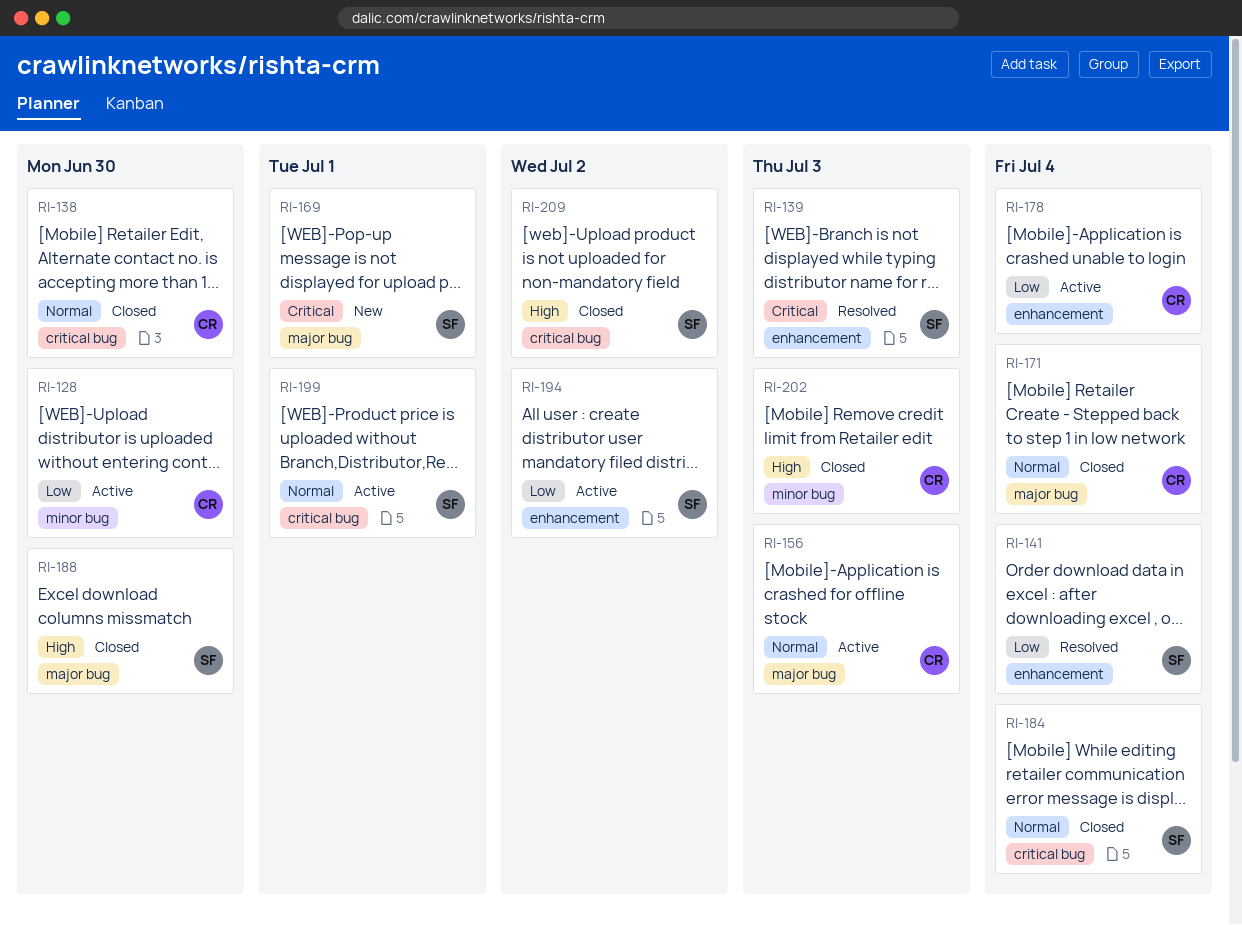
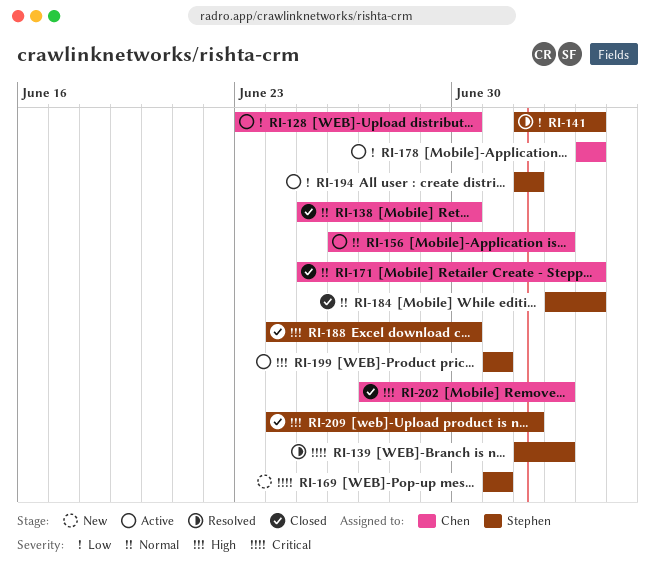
RI-199, priority: Normal -> High

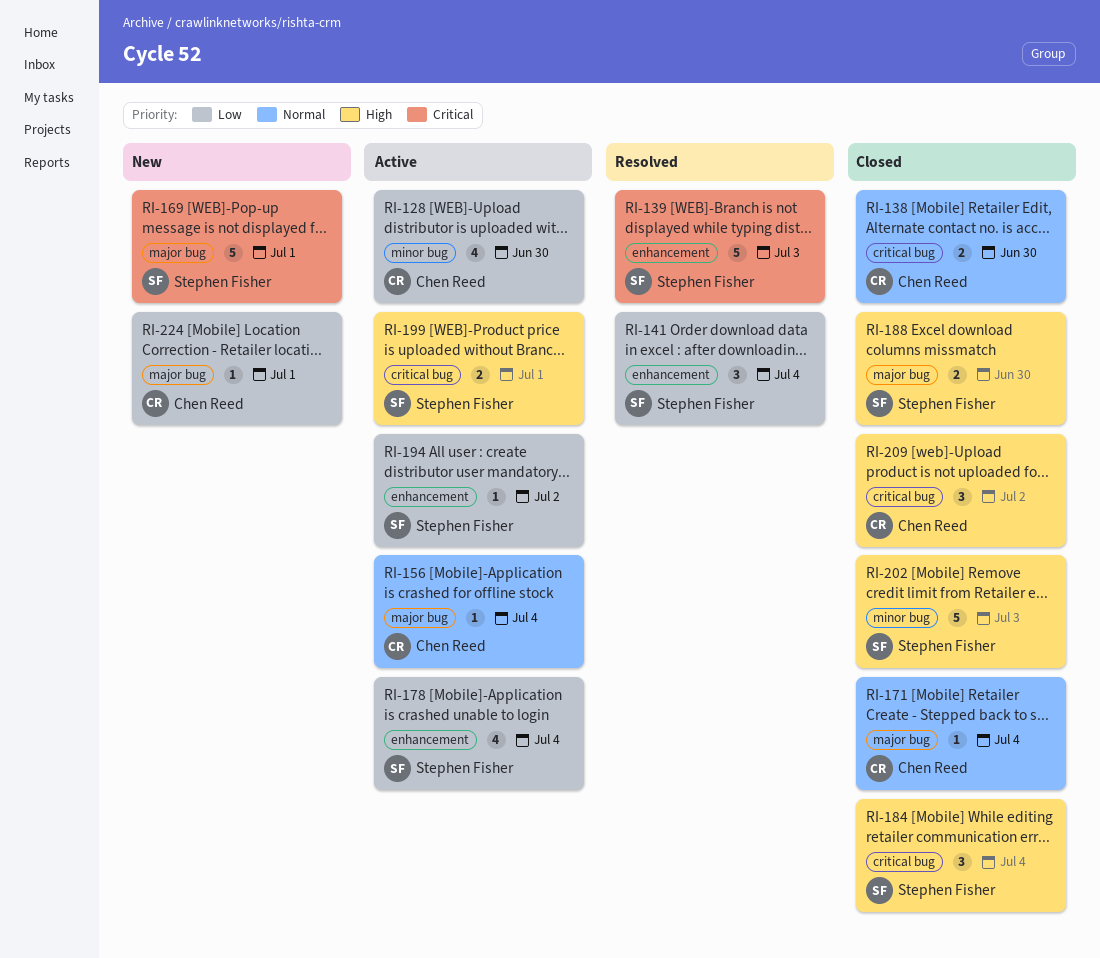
RI-156, due: Jul 3 -> Jul 4
RI-178, owner: Chen Reed -> Stephen Fisher
RI-184, priority: Normal -> High
RI-202, owner: Chen Reed -> Stephen Fisher
RI-209, owner: Stephen Fisher -> Chen Reed
RI-224: none -> present

